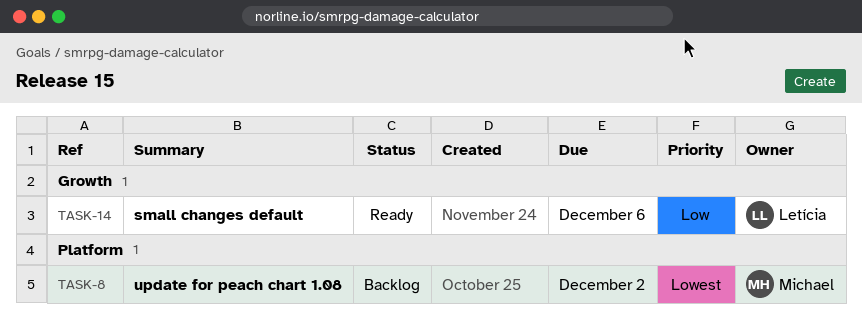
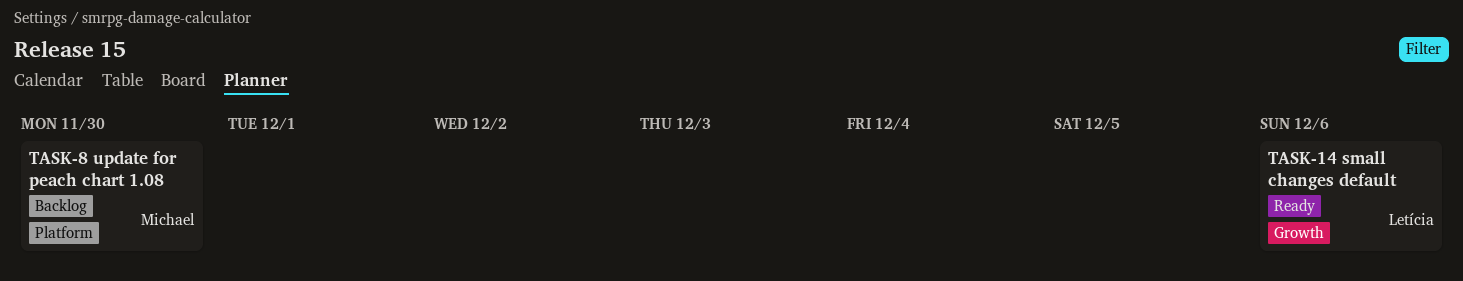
TASK-8, due: Dec 2 -> Nov 30

